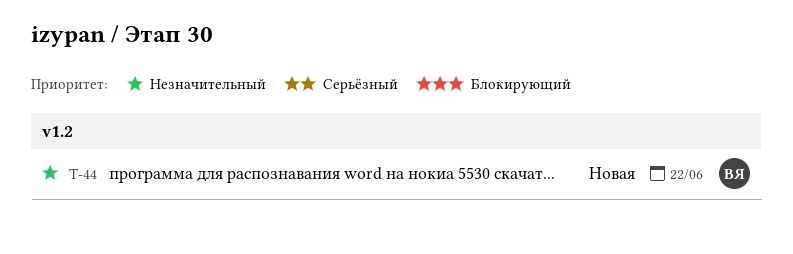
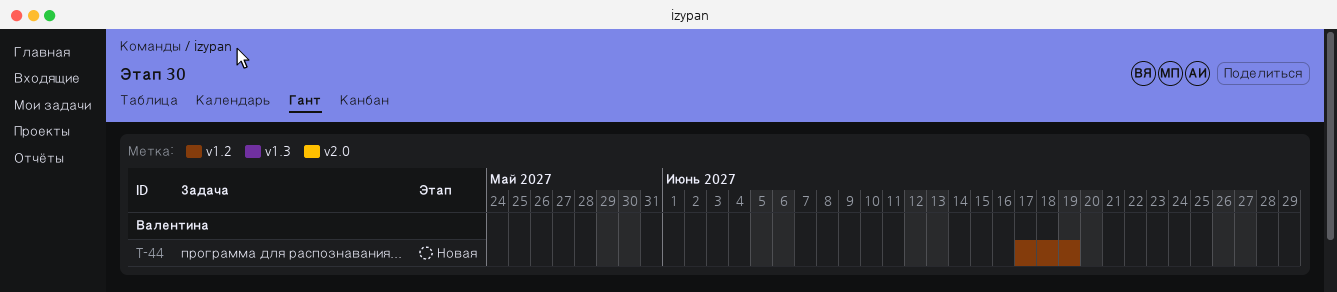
T-44, due: Jun 22 -> Jun 19

